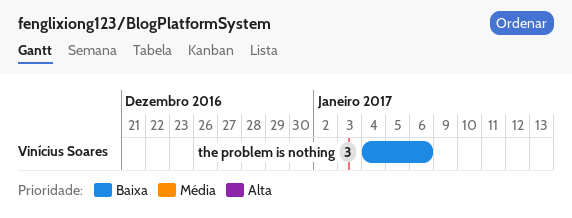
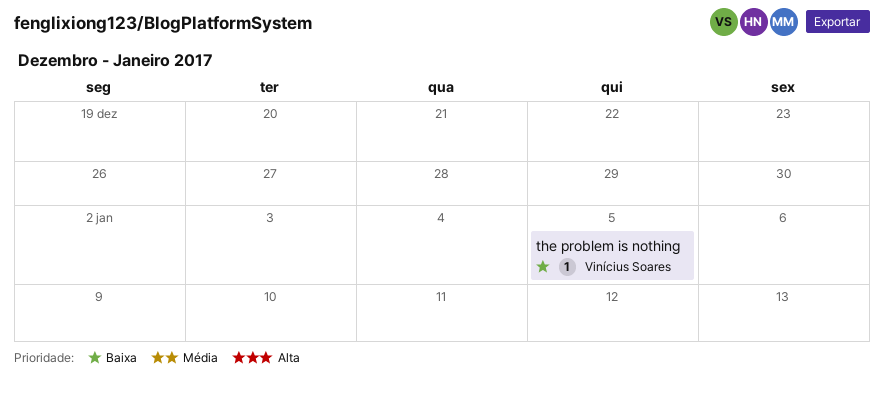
the problem is nothing, estimate: 3 -> 1
the problem is nothing, due: Jan 6 -> Jan 5

